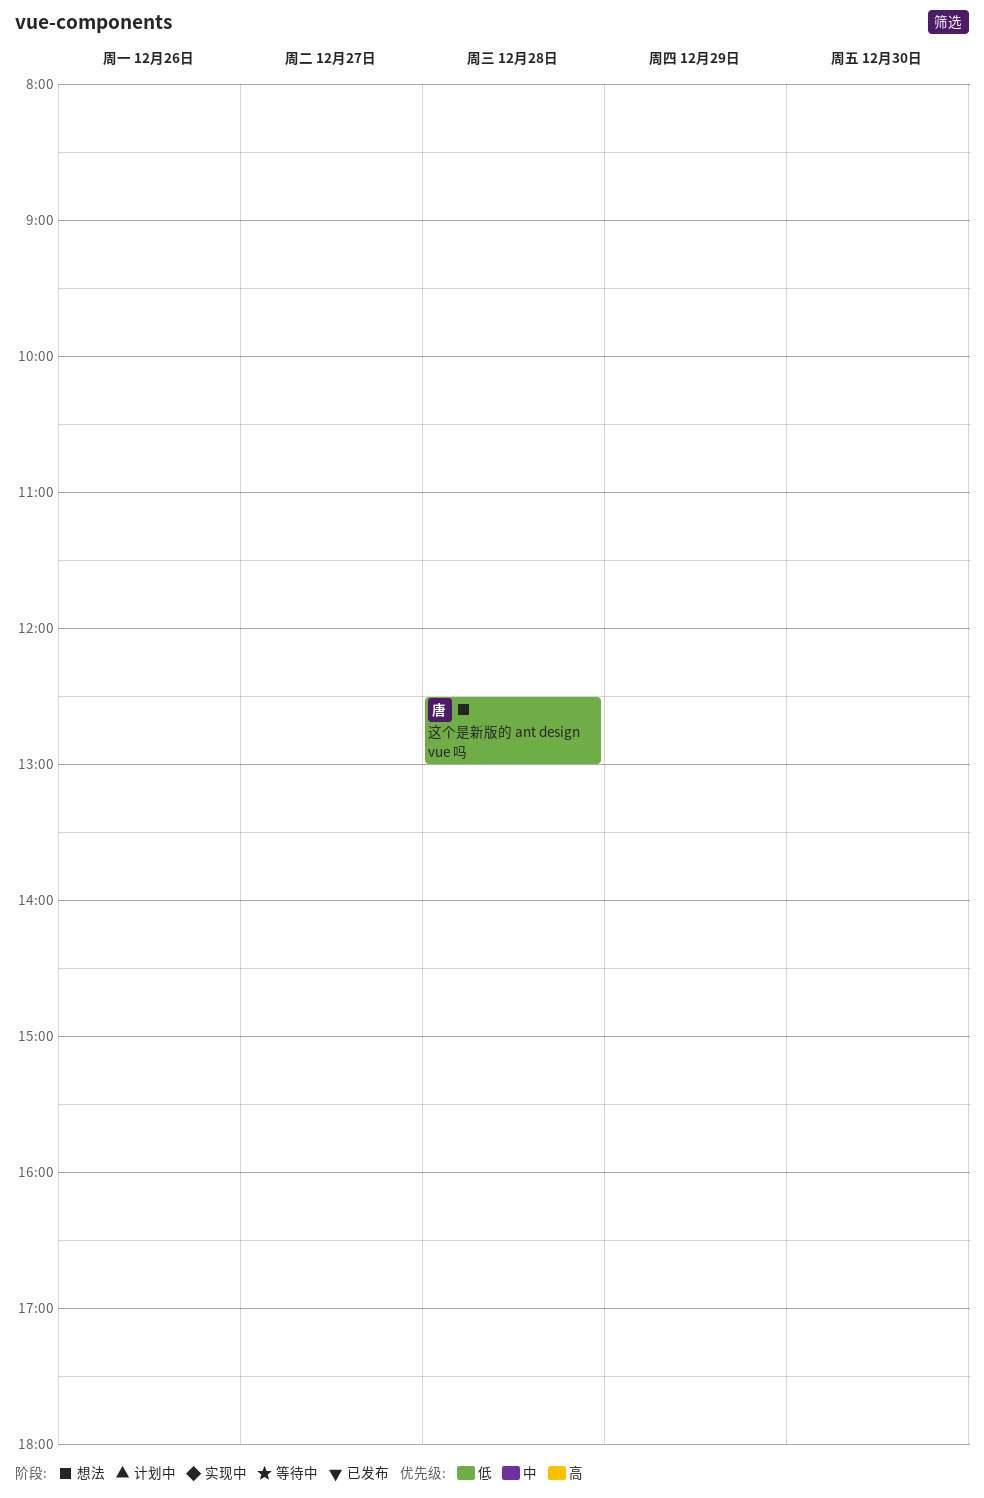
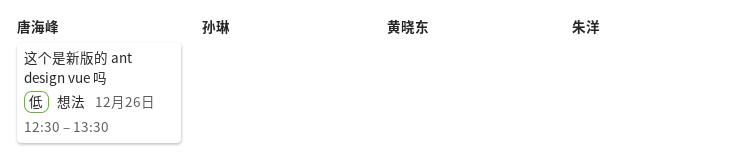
这个是新版的 ant design vue 吗, day: Dec 28 -> Dec 26
这个是新版的 ant design vue 吗, ends: 13:00 -> 13:30

